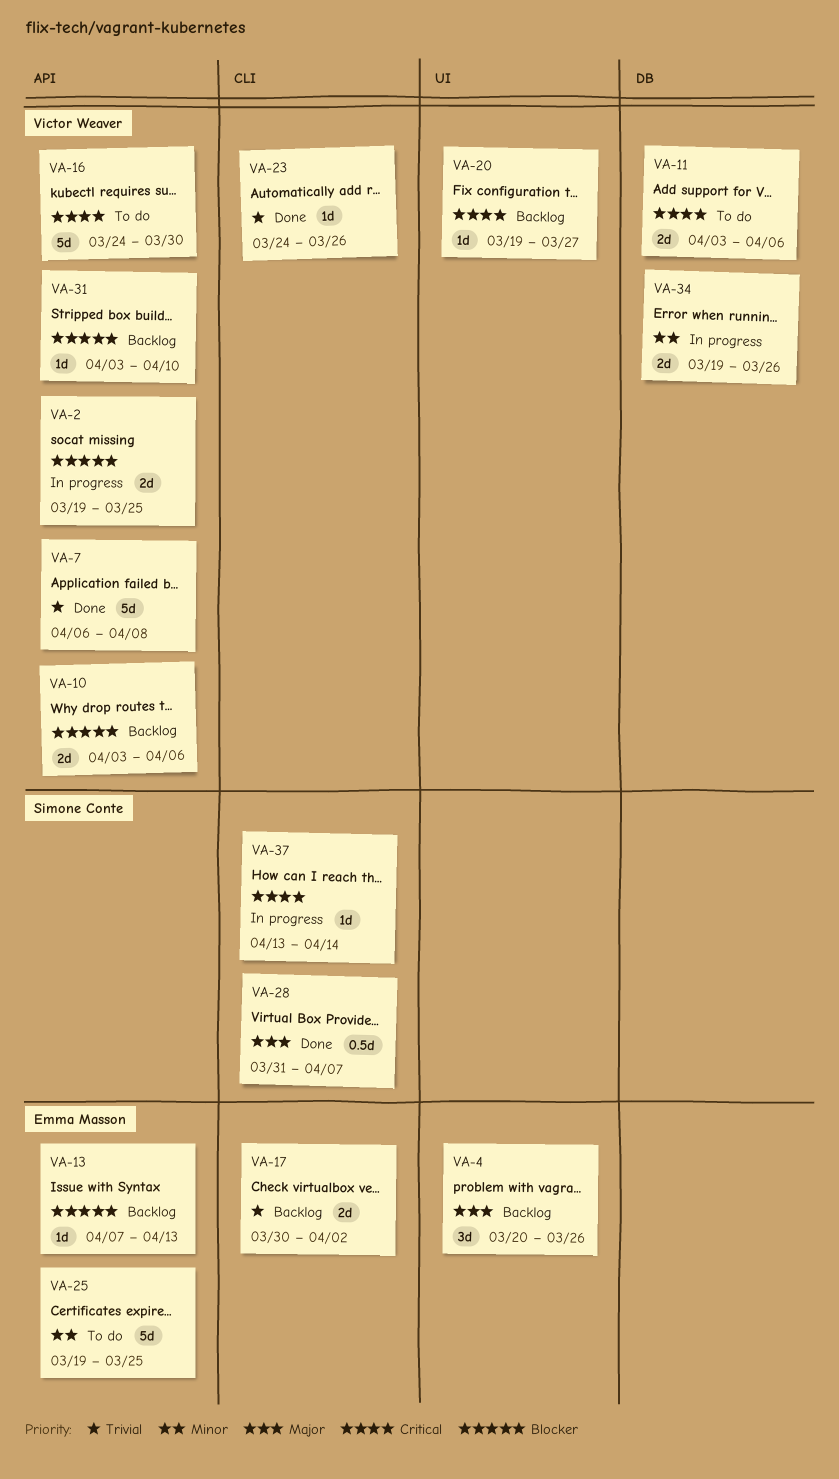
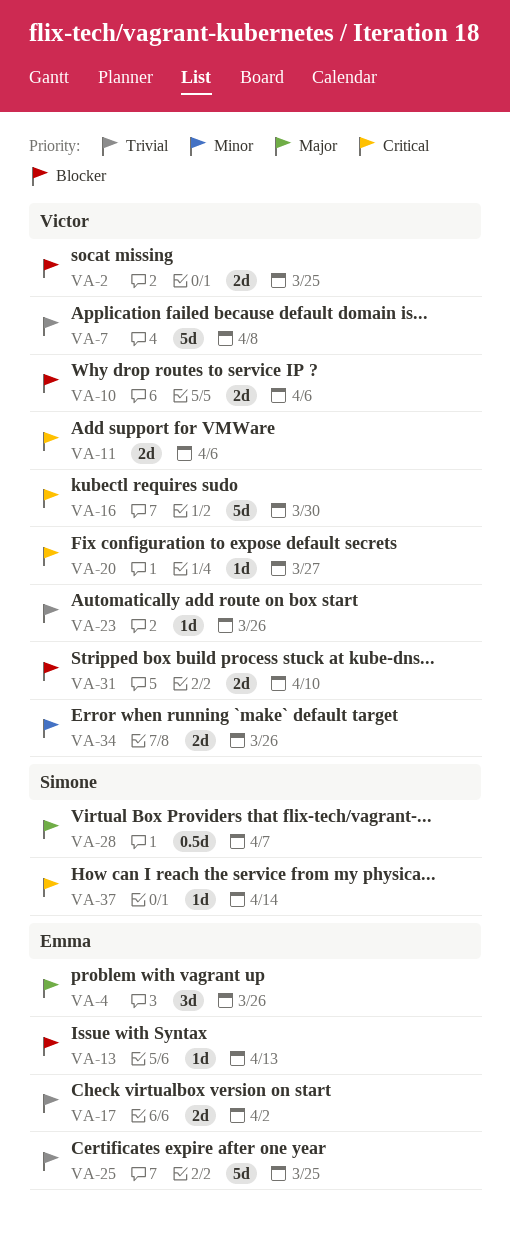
VA-25, priority: Minor -> Trivial
VA-31, estimate: 1d -> 2d

